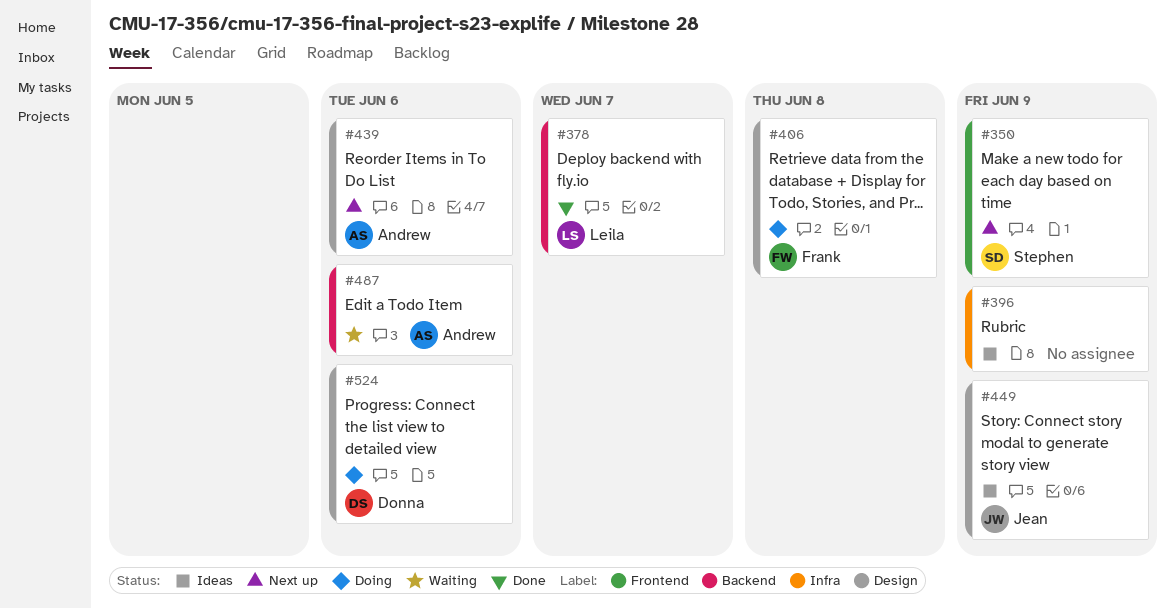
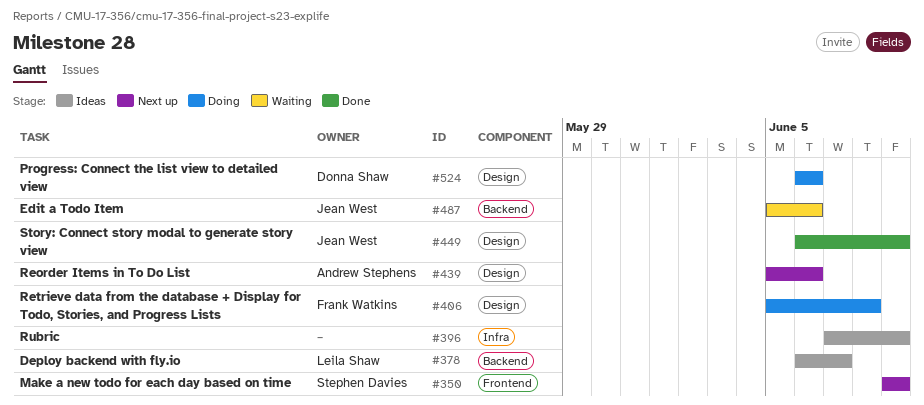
#378, status: Done -> Ideas
#449, status: Ideas -> Done
#487, owner: Andrew Stephens -> Jean West

